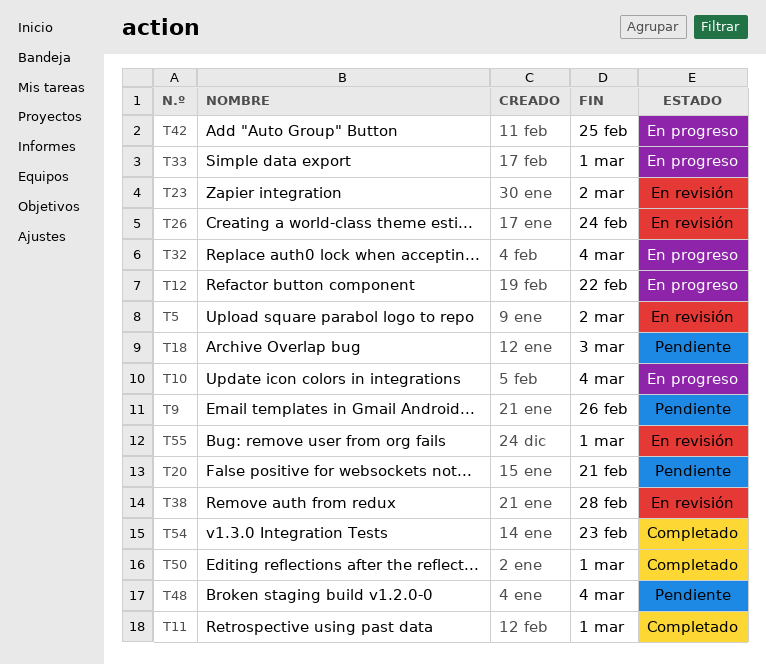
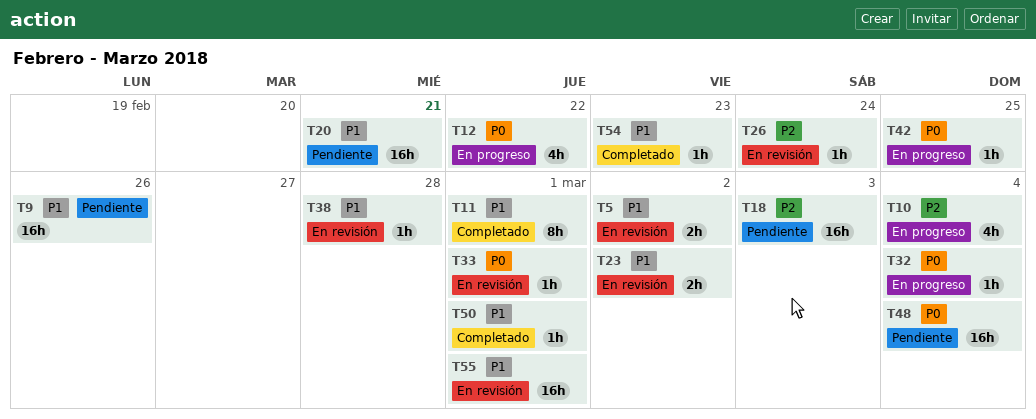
T33, status: En progreso -> En revisión

